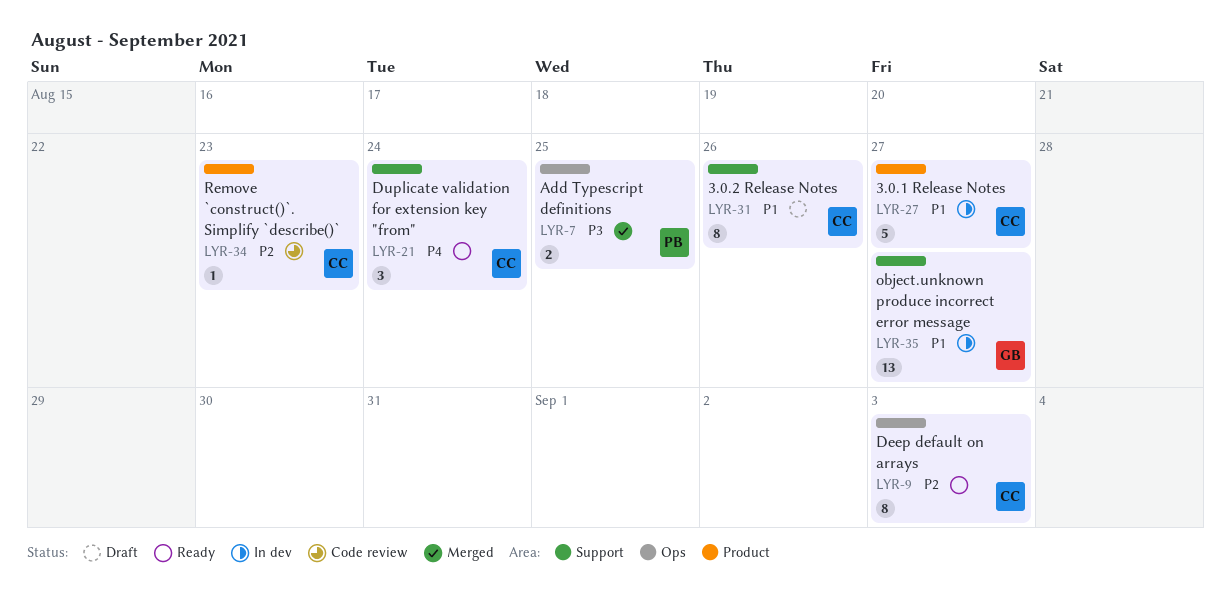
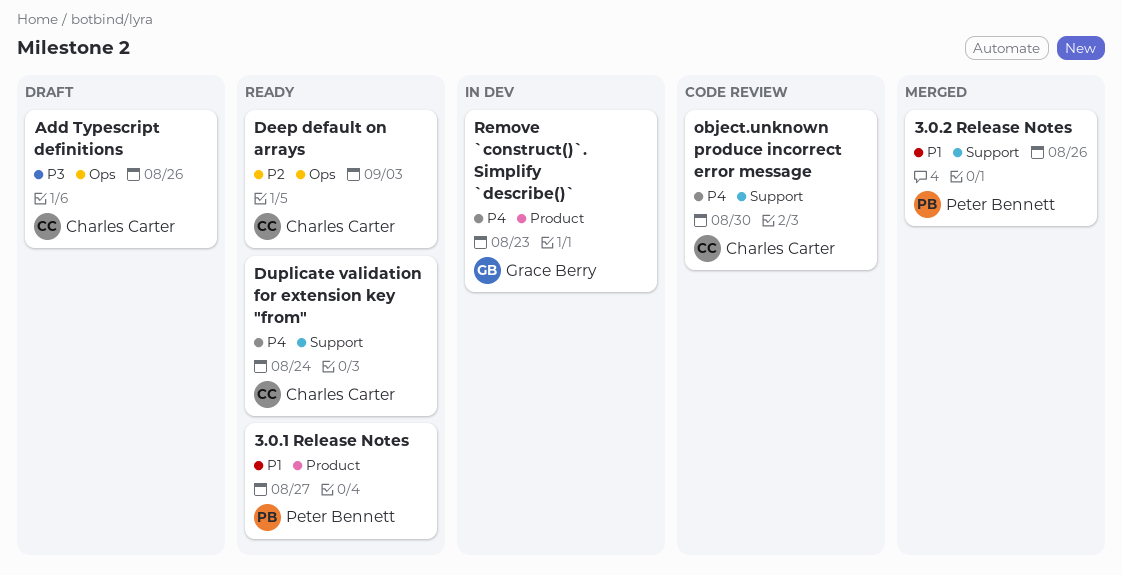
3.0.1 Release Notes, status: In dev -> Ready
3.0.1 Release Notes, owner: Charles Carter -> Peter Bennett
3.0.2 Release Notes, status: Draft -> Merged
3.0.2 Release Notes, owner: Charles Carter -> Peter Bennett
Add Typescript definitions, status: Merged -> Draft
Add Typescript definitions, owner: Peter Bennett -> Charles Carter
Add Typescript definitions, due: Aug 25 -> Aug 26
object.unknown produce incorrect error message, status: In dev -> Code review
object.unknown produce incorrect error message, owner: Grace Berry -> Charles Carter
object.unknown produce incorrect error message, priority: P1 -> P4
object.unknown produce incorrect error message, due: Aug 27 -> Aug 30
Remove `construct()`. Simplify `describe()`, status: Code review -> In dev
Remove `construct()`. Simplify `describe()`, owner: Charles Carter -> Grace Berry
Remove `construct()`. Simplify `describe()`, priority: P2 -> P4

